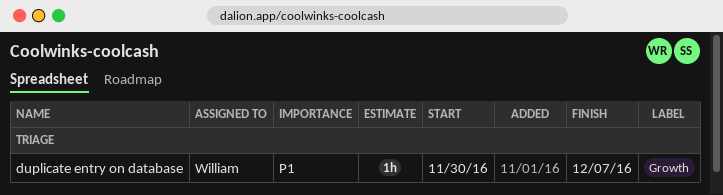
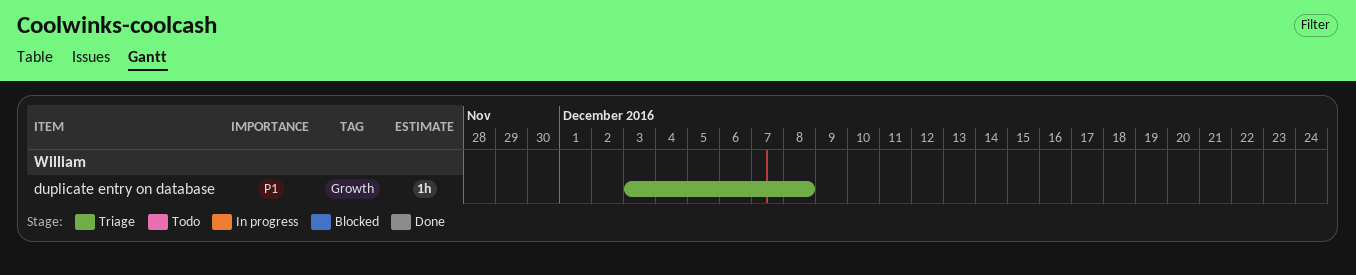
duplicate entry on database, start: Nov 30 -> Dec 3
duplicate entry on database, due: Dec 7 -> Dec 8

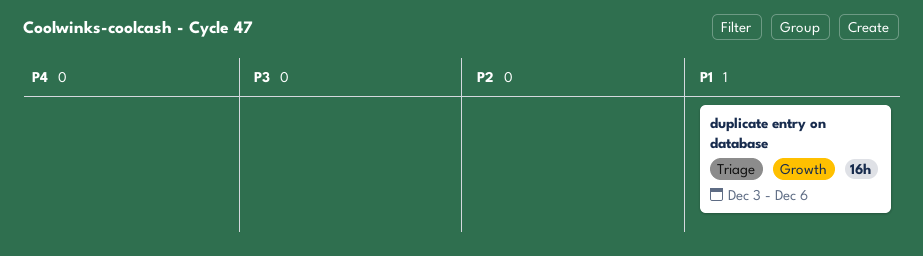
duplicate entry on database, estimate: 1h -> 16h
duplicate entry on database, due: Dec 8 -> Dec 6

